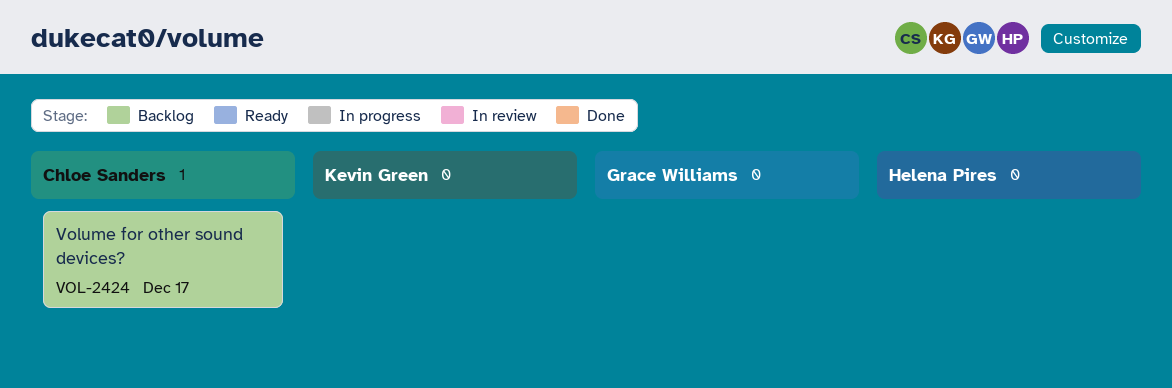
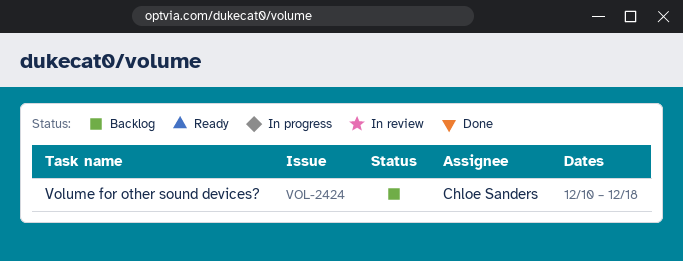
VOL-2424, due: Dec 17 -> Dec 18

